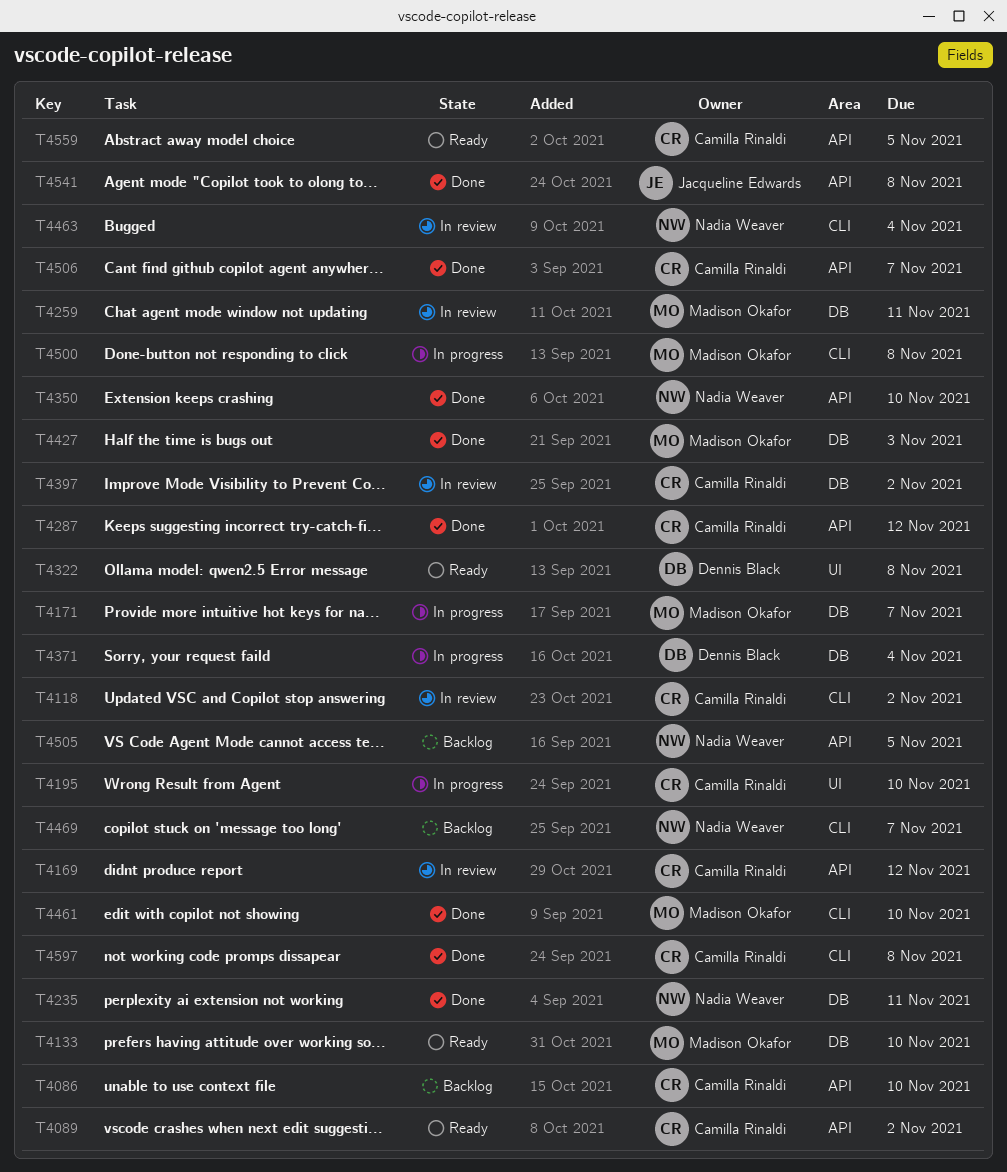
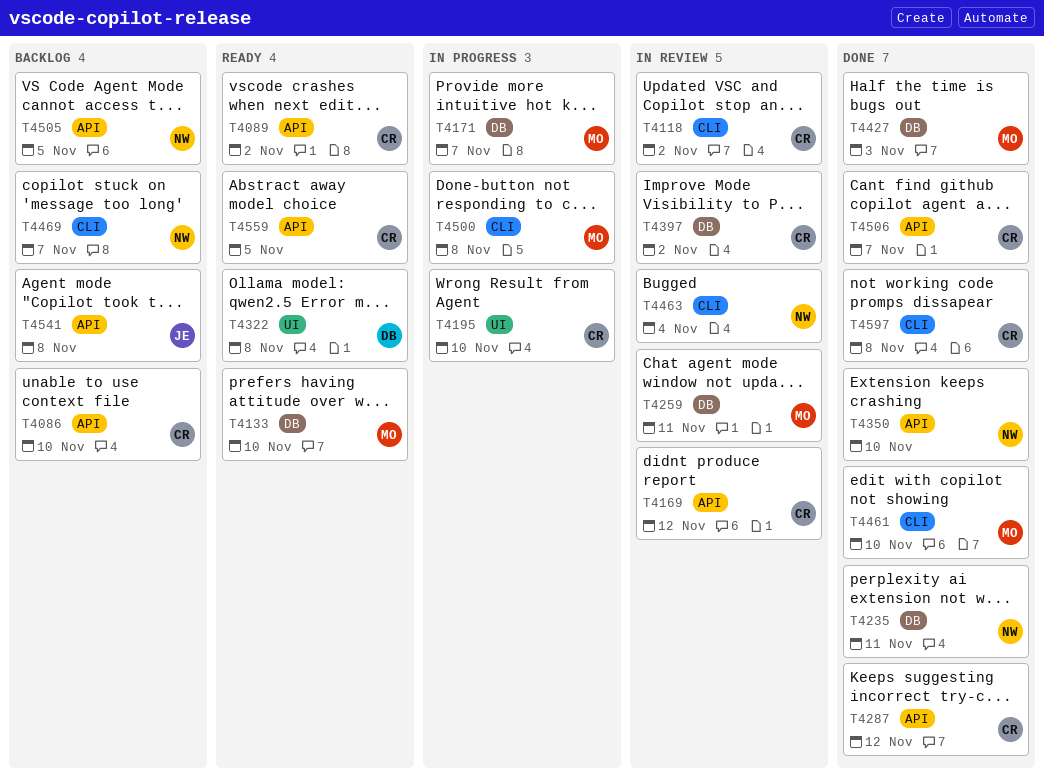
T4371: present -> none
T4541, status: Done -> Backlog

